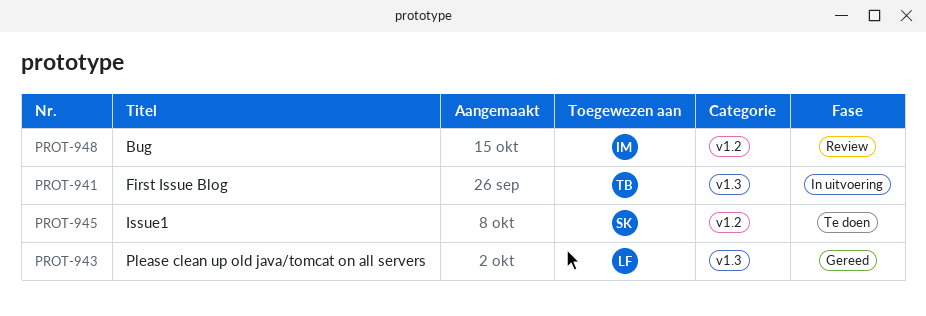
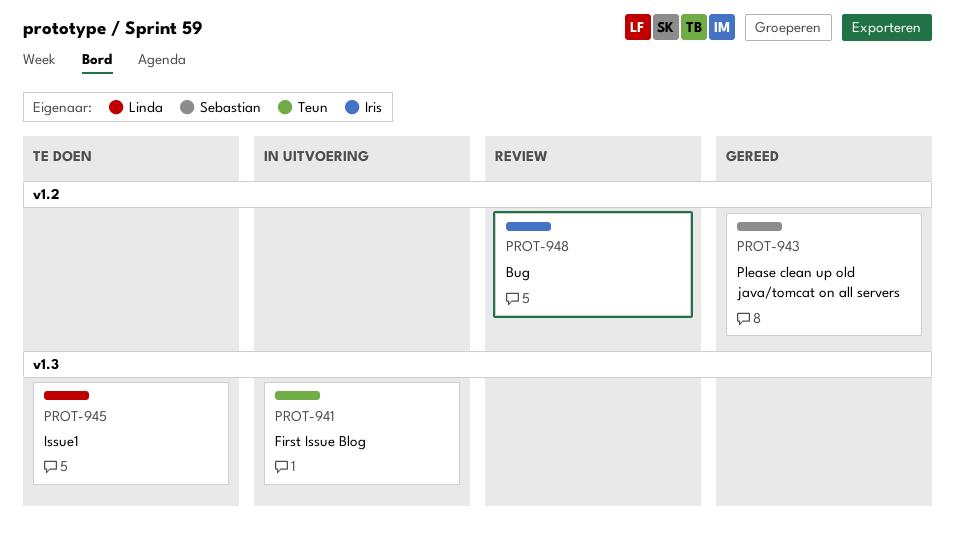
PROT-943, owner: Linda -> Sebastian
PROT-943, label: v1.3 -> v1.2
PROT-945, owner: Sebastian -> Linda
PROT-945, label: v1.2 -> v1.3

